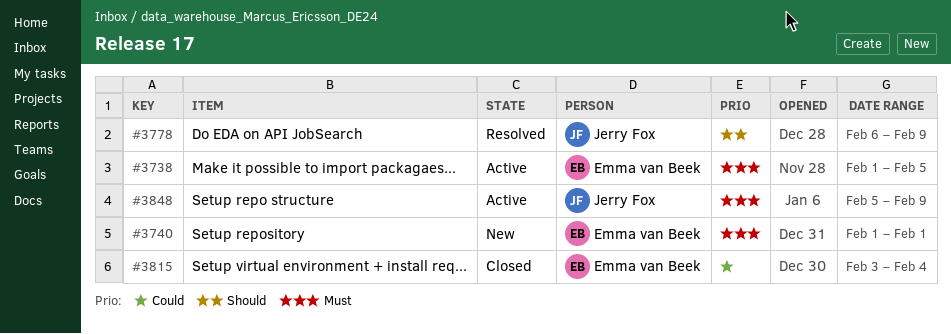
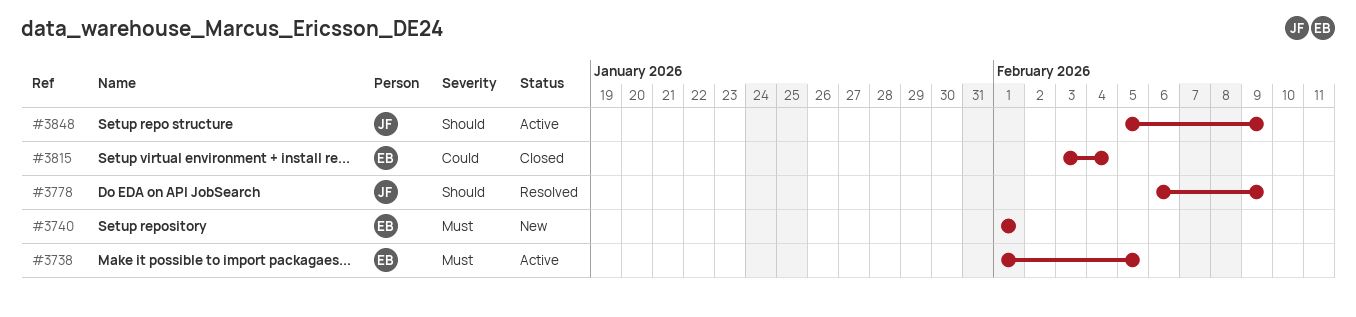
#3848, priority: Must -> Should

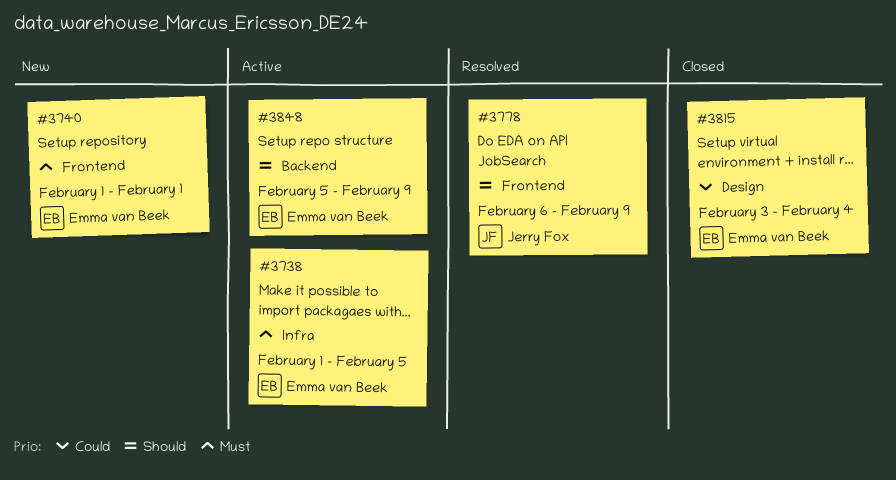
#3848, owner: Jerry Fox -> Emma van Beek

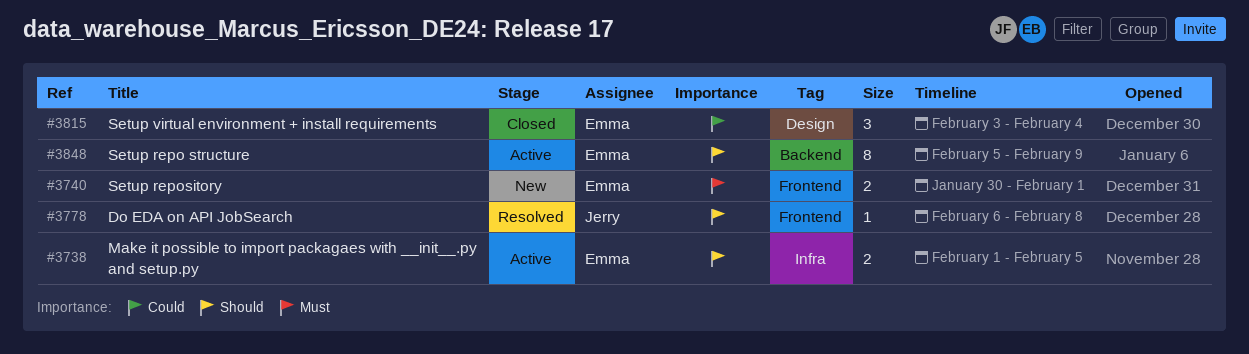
#3738, priority: Must -> Should
#3740, start: Feb 1 -> Jan 30
#3778, due: Feb 9 -> Feb 8

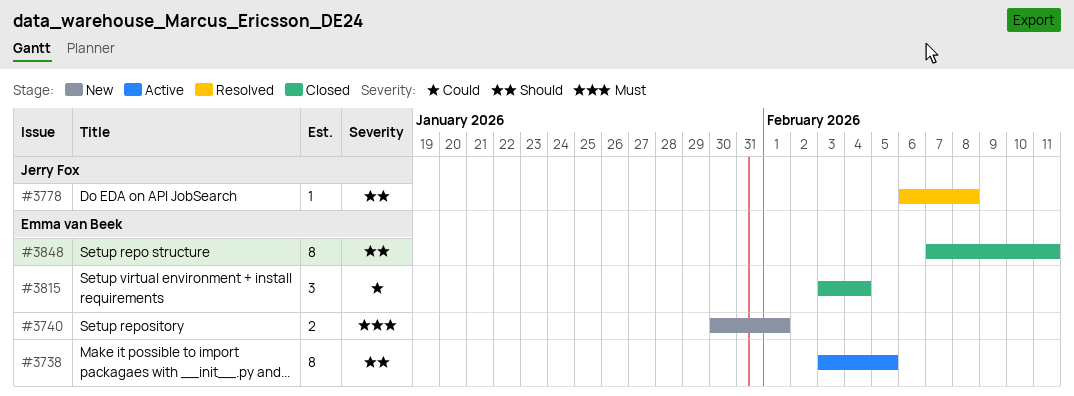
#3738, estimate: 2 -> 8
#3738, start: Feb 1 -> Feb 3
#3848, status: Active -> Closed
#3848, start: Feb 5 -> Feb 7
#3848, due: Feb 9 -> Feb 11

